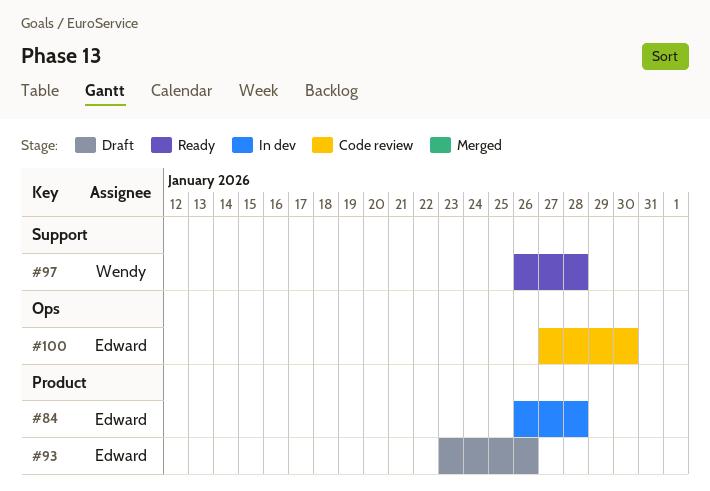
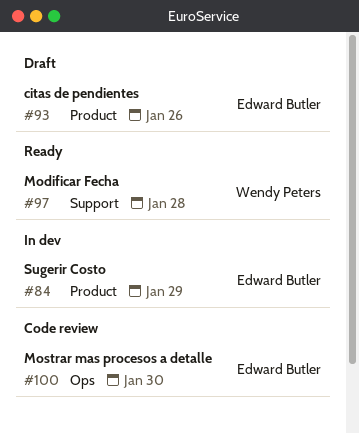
#84, due: Jan 28 -> Jan 29

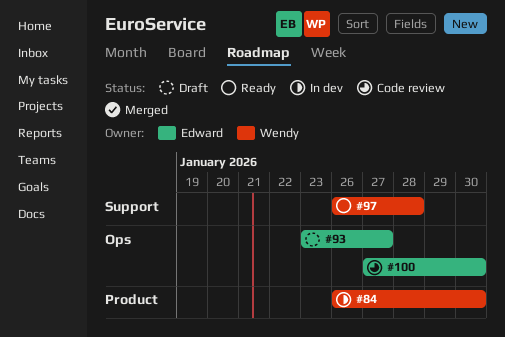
#84, owner: Edward Butler -> Wendy Peters
#84, due: Jan 29 -> Jan 30
#93, label: Product -> Ops
#93, due: Jan 26 -> Jan 27

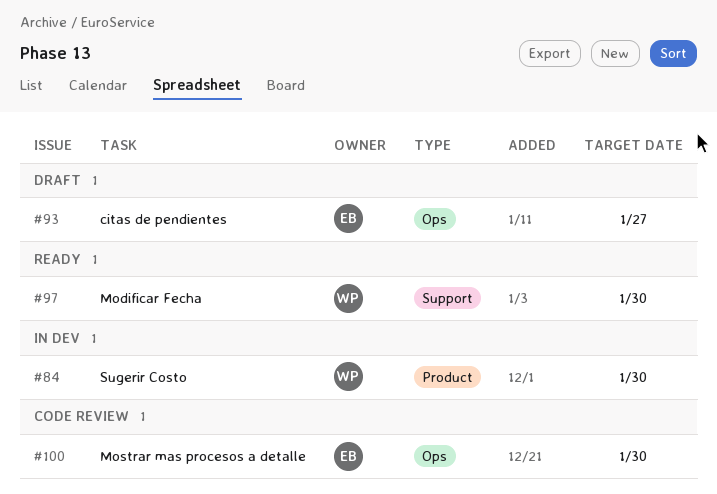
#97, due: Jan 28 -> Jan 30

